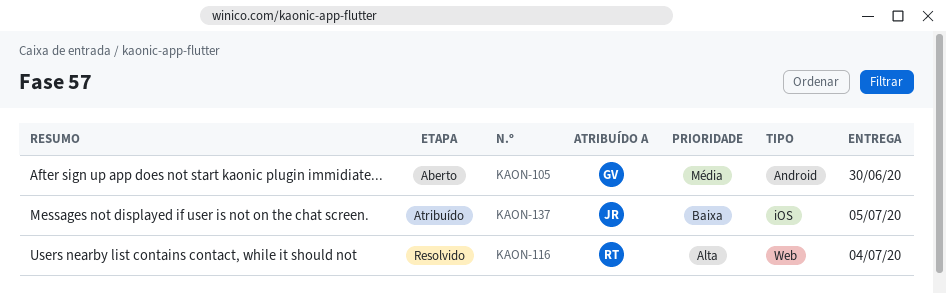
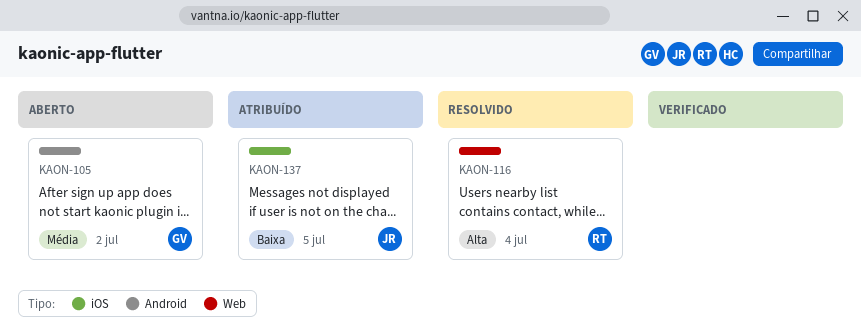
KAON-105, due: Jun 30 -> Jul 2

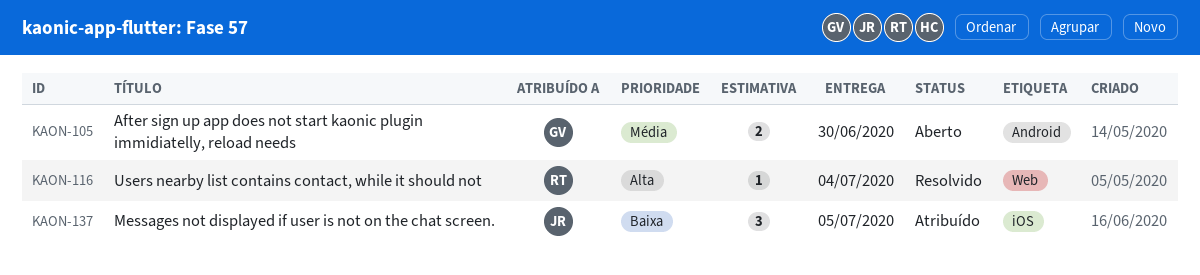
KAON-105, due: Jul 2 -> Jun 30

